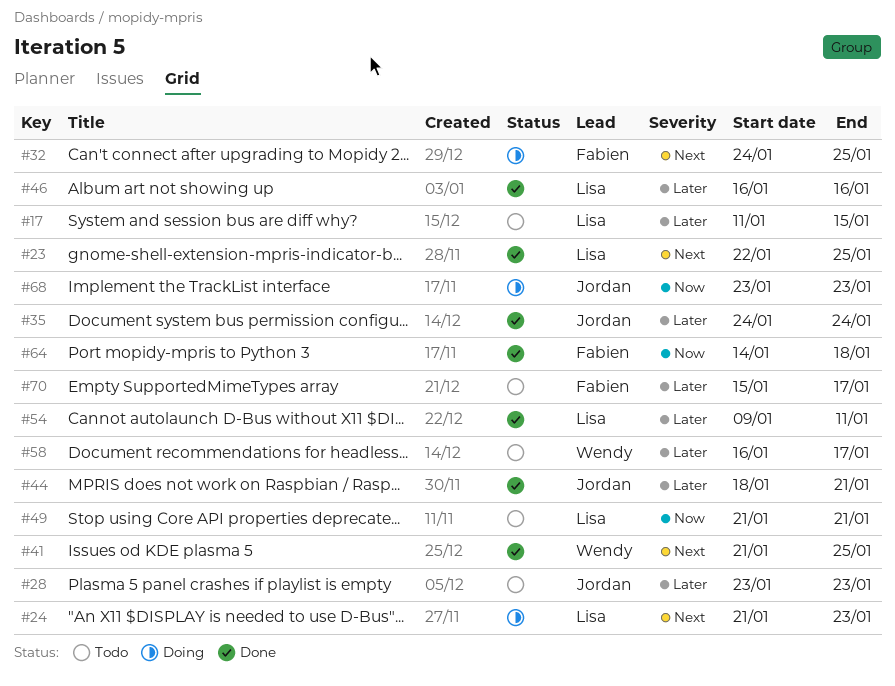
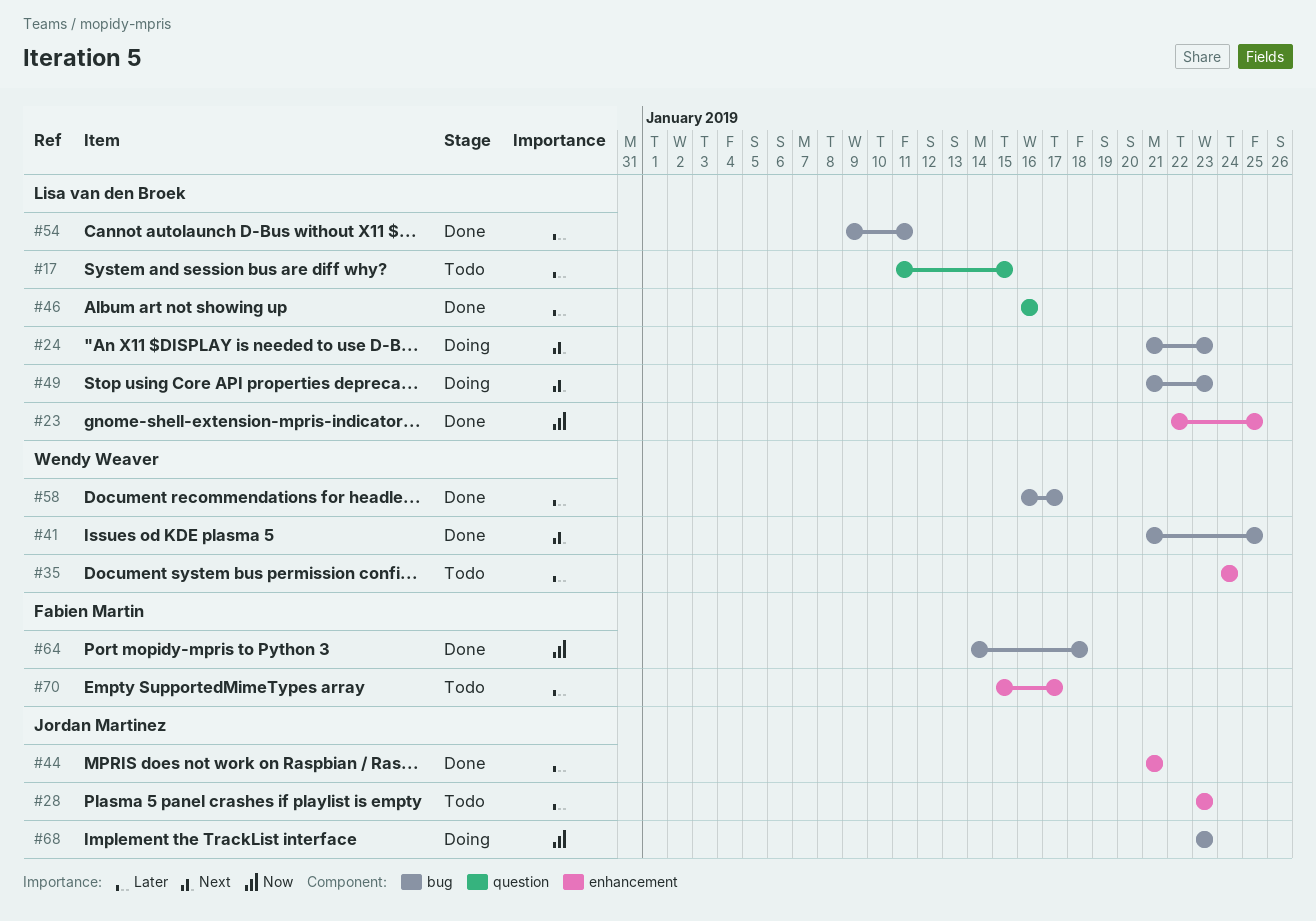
#23, priority: Next -> Now
#32: present -> none
#35, status: Done -> Todo
#35, owner: Jordan Martinez -> Wendy Weaver
#44, start: Jan 18 -> Jan 21
#49, status: Todo -> Doing
#49, priority: Now -> Next
#49, due: Jan 21 -> Jan 23
#58, status: Todo -> Done

